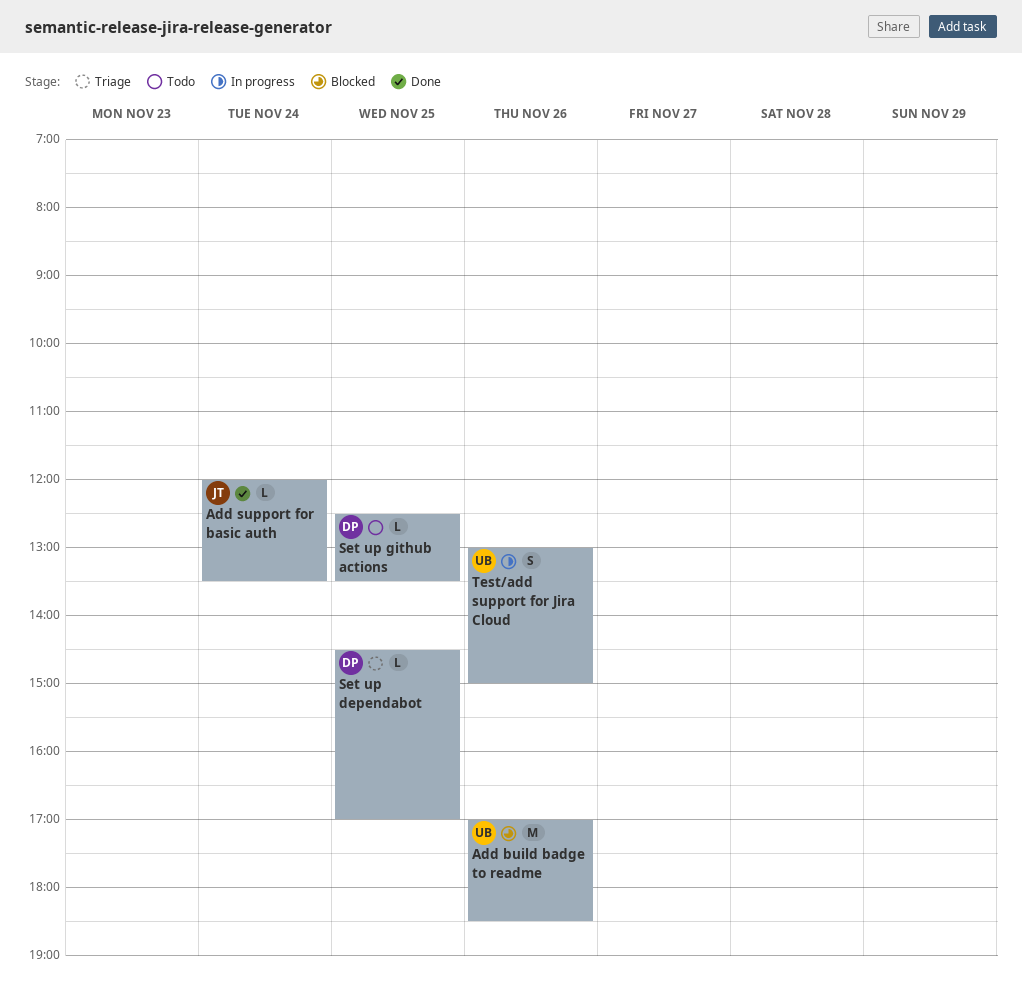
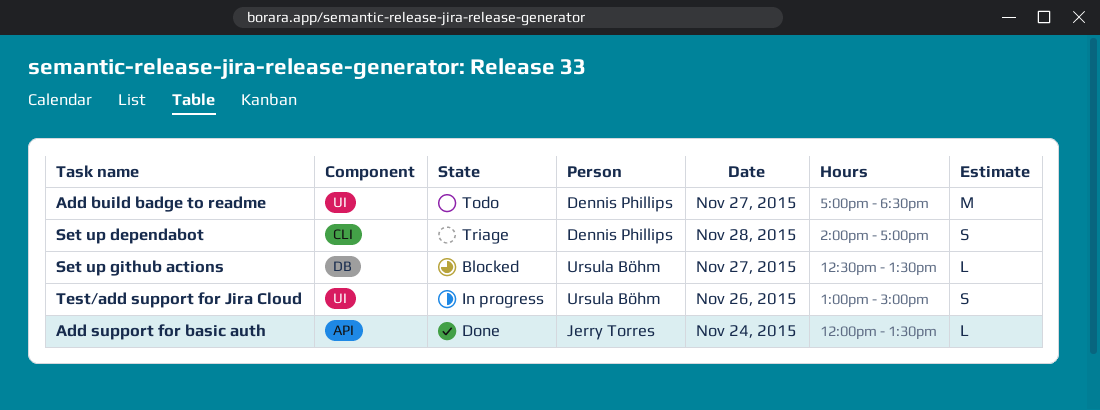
Add build badge to readme, status: Blocked -> Todo
Add build badge to readme, owner: Ursula Böhm -> Dennis Phillips
Add build badge to readme, day: Nov 26 -> Nov 27
Set up dependabot, estimate: L -> S
Set up dependabot, day: Nov 25 -> Nov 28
Set up dependabot, begins: 14:30 -> 14:00
Set up github actions, status: Todo -> Blocked
Set up github actions, owner: Dennis Phillips -> Ursula Böhm
Set up github actions, day: Nov 25 -> Nov 27

